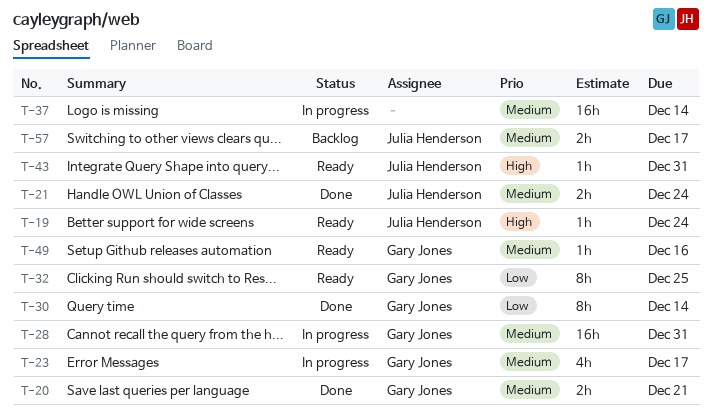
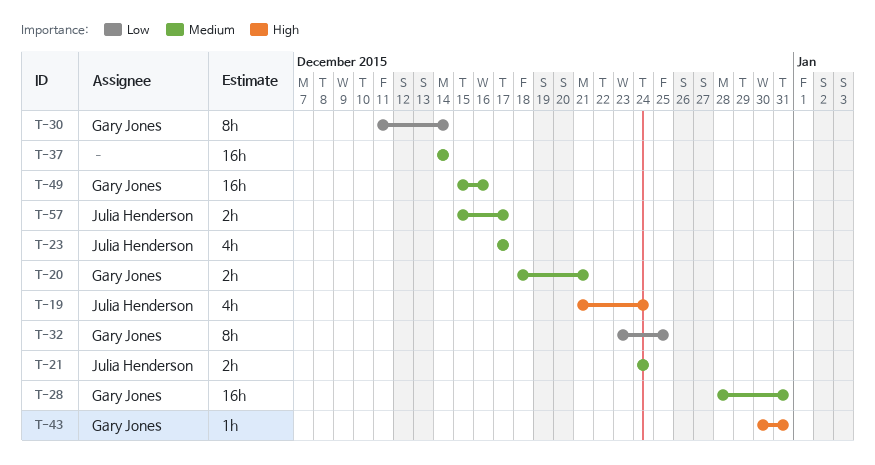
T-19, estimate: 1h -> 4h
T-23, owner: Gary Jones -> Julia Henderson
T-43, owner: Julia Henderson -> Gary Jones
T-49, estimate: 1h -> 16h

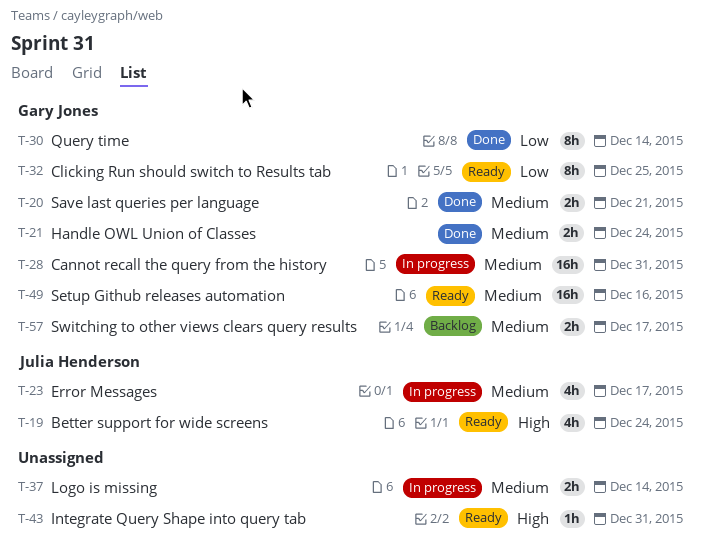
T-21, owner: Julia Henderson -> Gary Jones
T-37, estimate: 16h -> 2h
T-43, owner: Gary Jones -> none
T-57, owner: Julia Henderson -> Gary Jones

